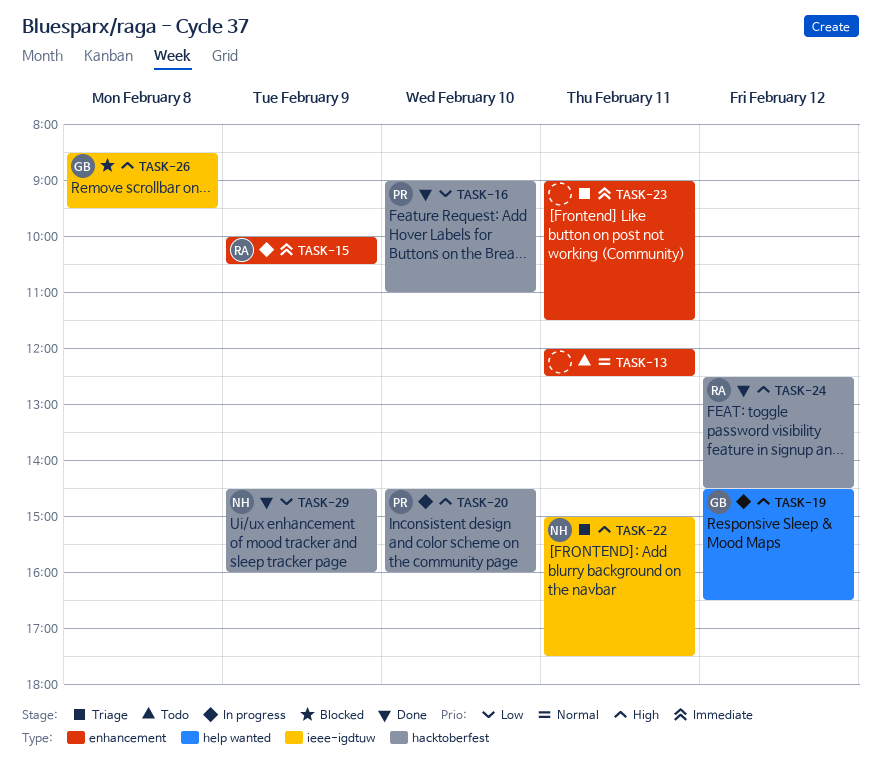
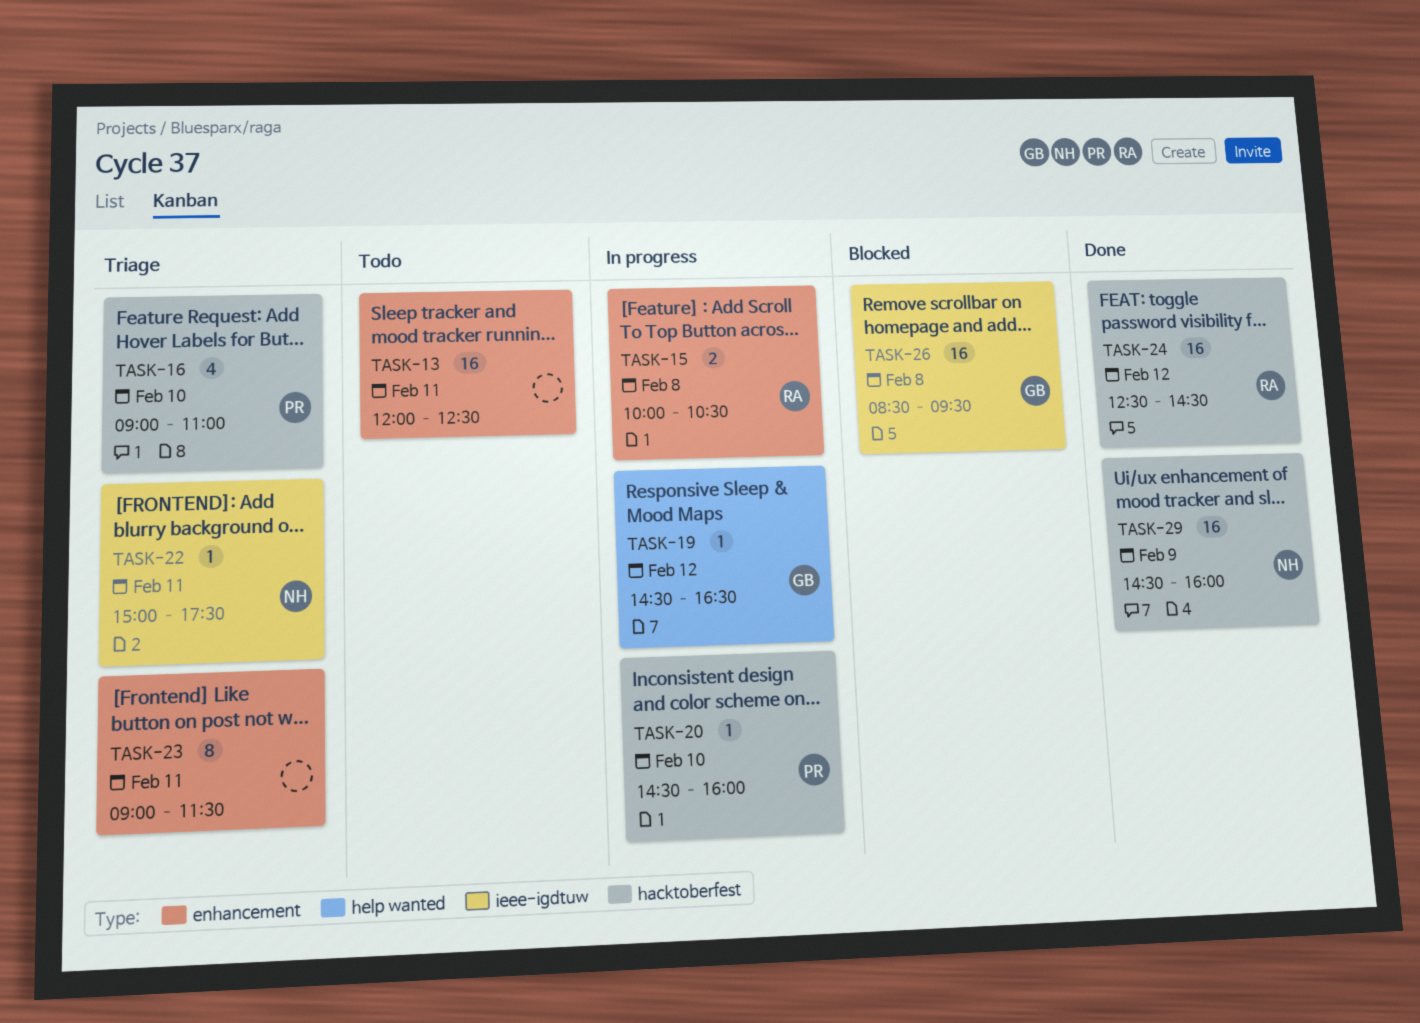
TASK-15, day: Feb 9 -> Feb 8
TASK-16, status: Done -> Triage

